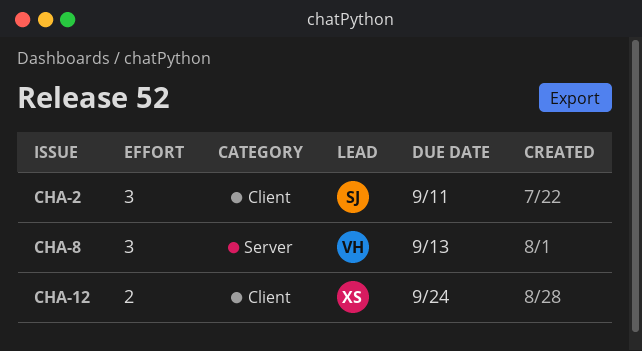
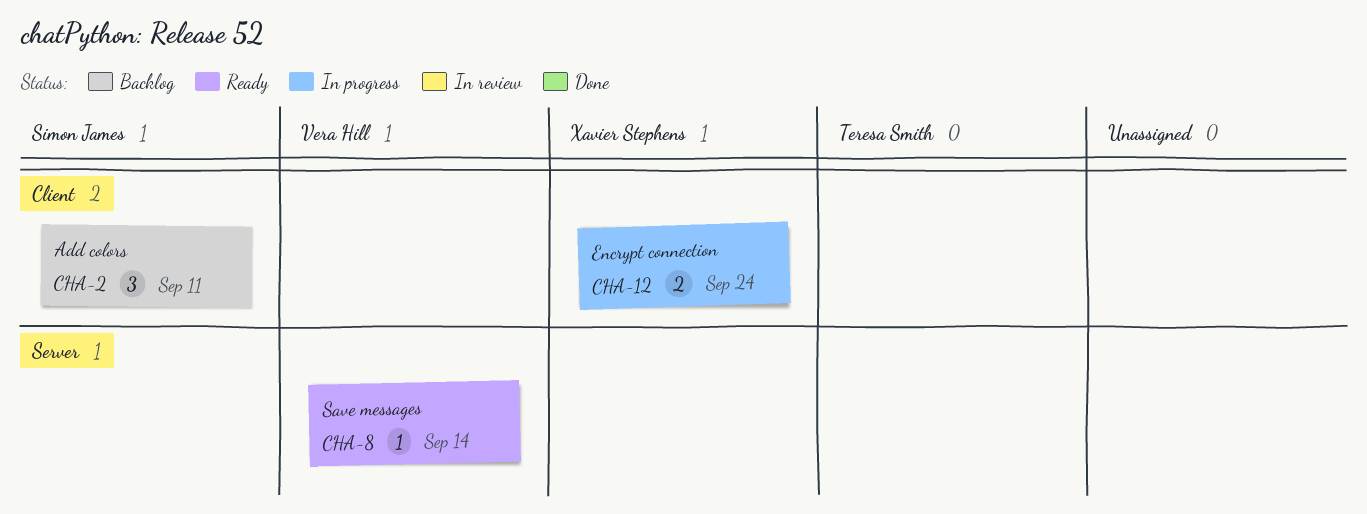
CHA-8, estimate: 3 -> 1
CHA-8, due: Sep 13 -> Sep 14

